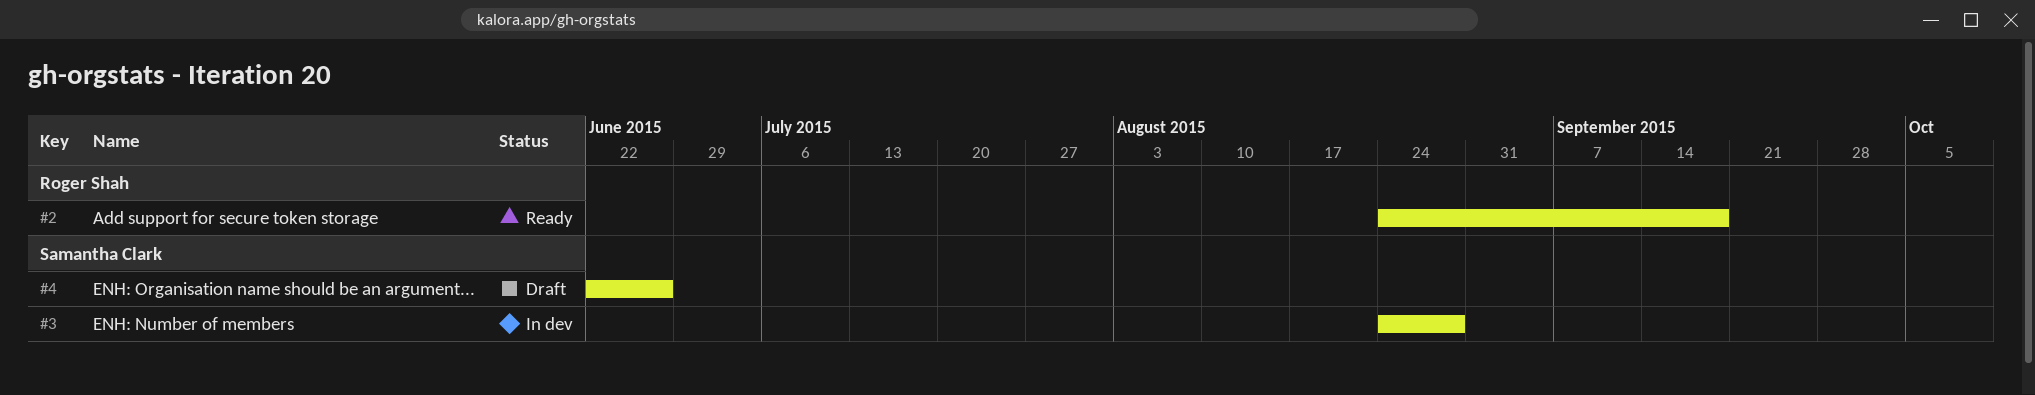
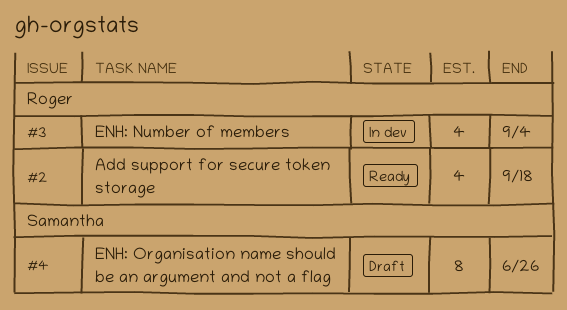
#3, owner: Samantha Clark -> Roger Shah
#3, due: Aug 28 -> Sep 4

